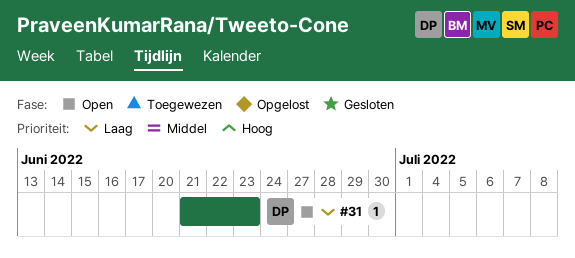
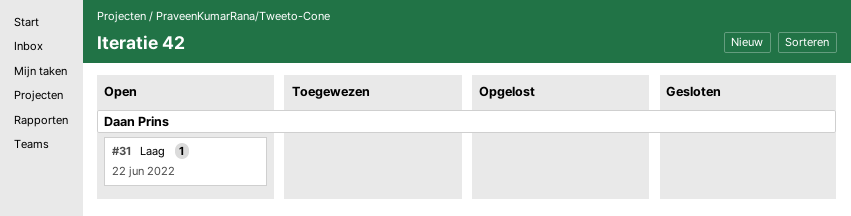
#31, due: Jun 23 -> Jun 22

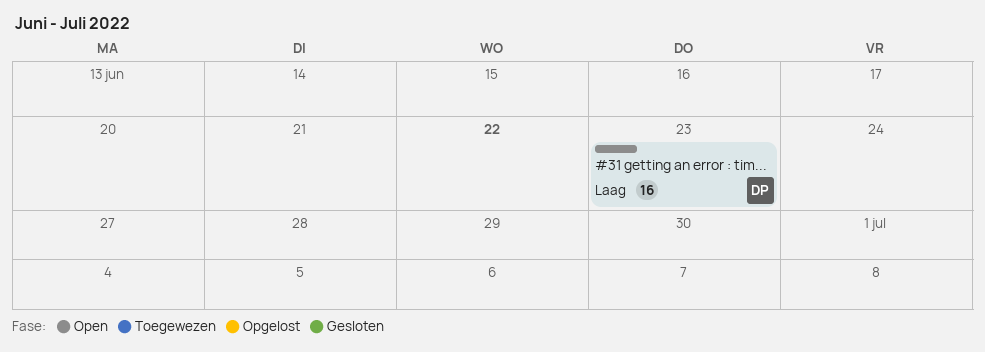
#31, estimate: 1 -> 16
#31, due: Jun 22 -> Jun 23

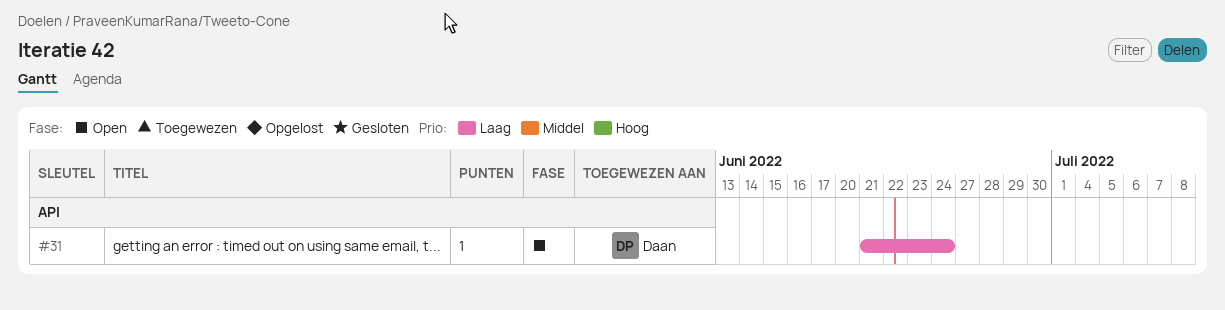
#31, estimate: 16 -> 1
#31, due: Jun 23 -> Jun 24

